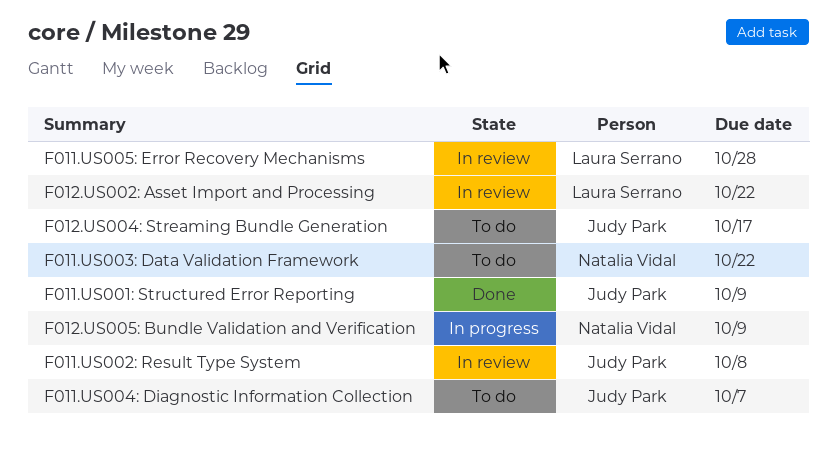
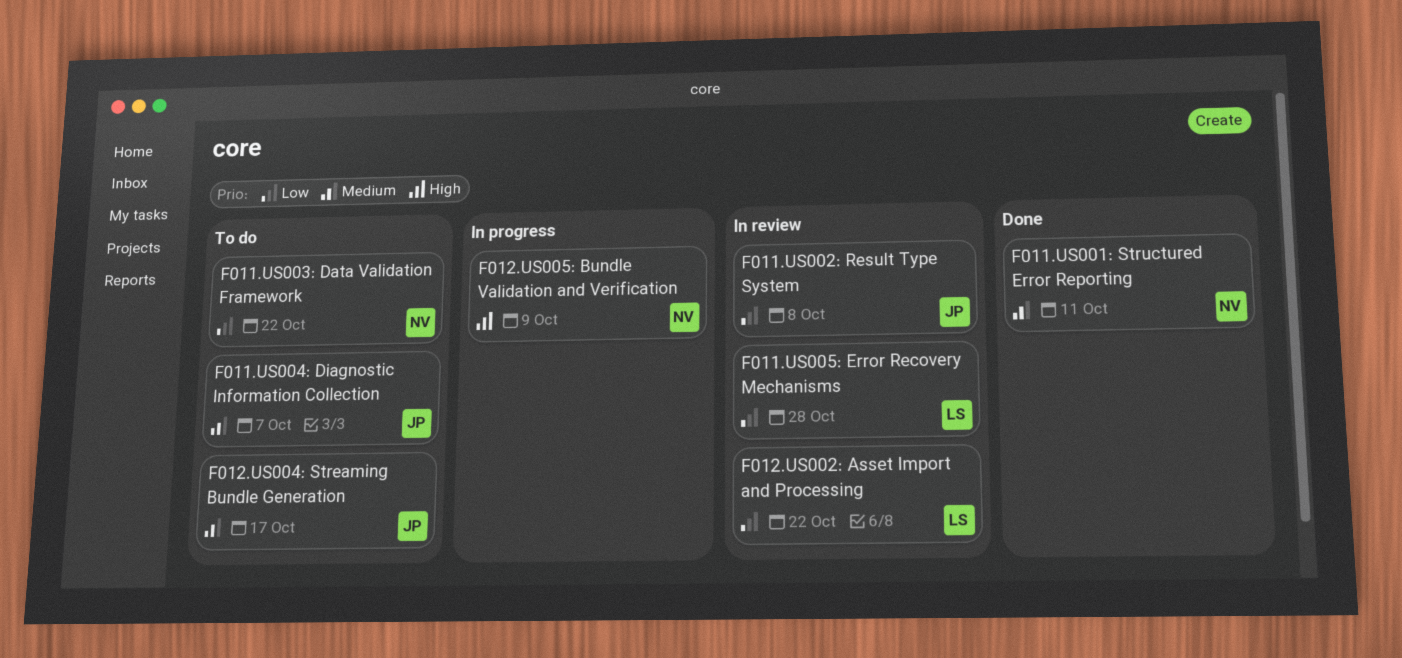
F011.US001: Structured Error Reporting, owner: Judy Park -> Natalia Vidal
F011.US001: Structured Error Reporting, due: Oct 9 -> Oct 11

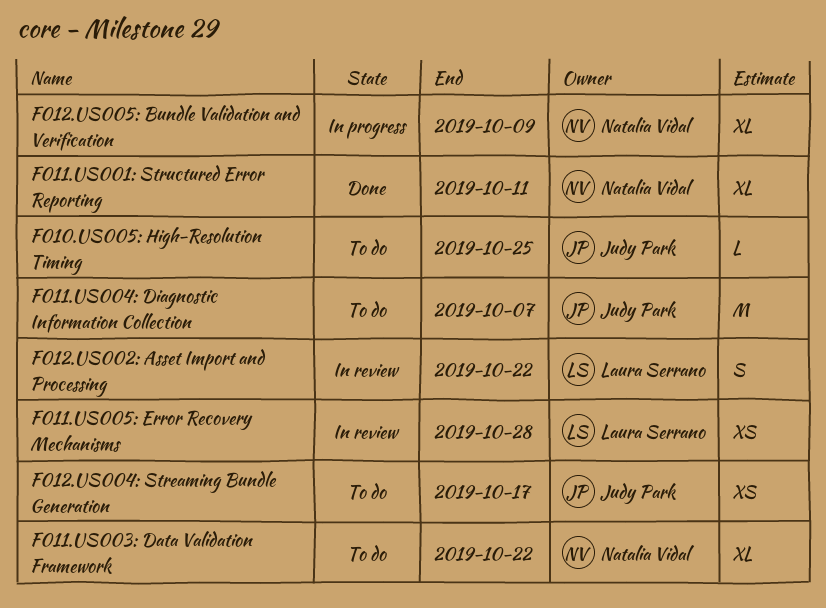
F010.US005: High-Resolution Timing: none -> present
F011.US002: Result Type System: present -> none

